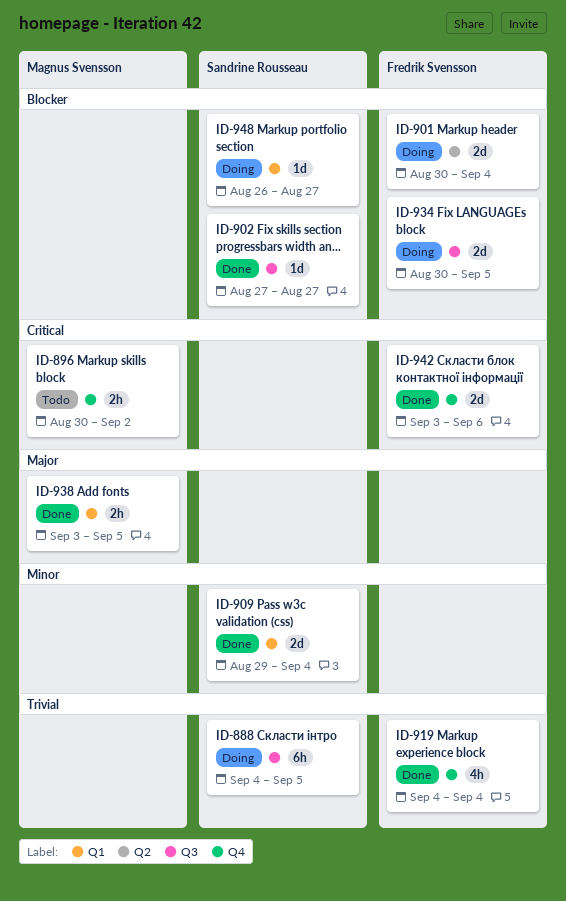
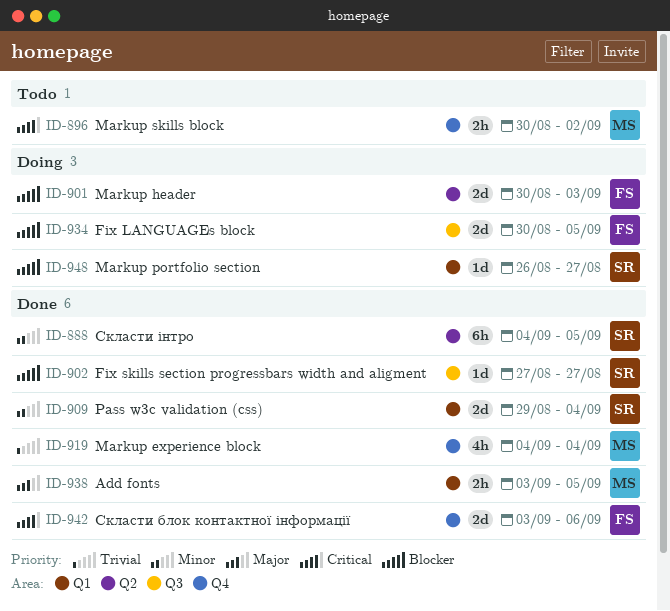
ID-888, status: Doing -> Done
ID-888, priority: Trivial -> Minor
ID-888, label: Q3 -> Q2
ID-901, due: Sep 4 -> Sep 3
ID-919, owner: Fredrik Svensson -> Magnus Svensson

